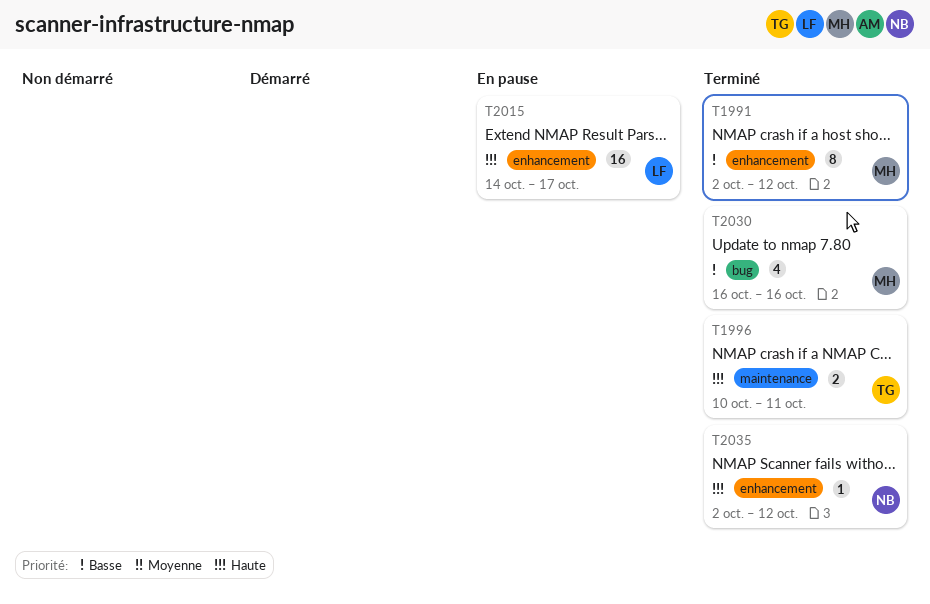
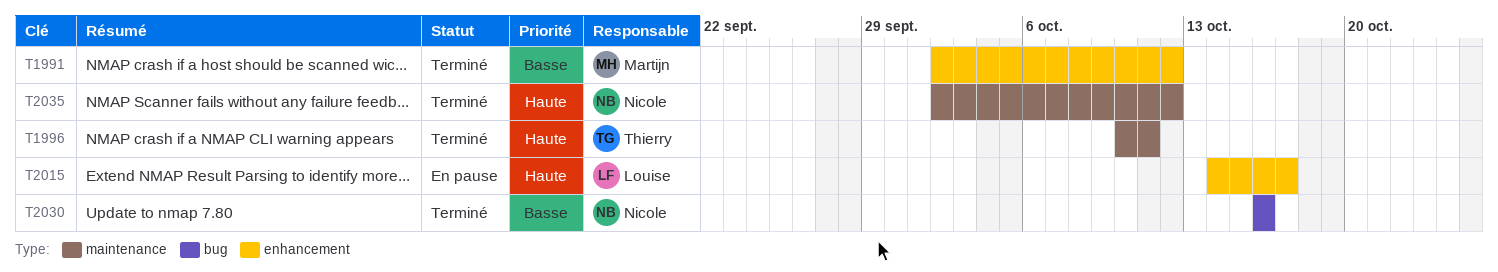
T2030, owner: Martijn -> Nicole
T2035, label: enhancement -> maintenance

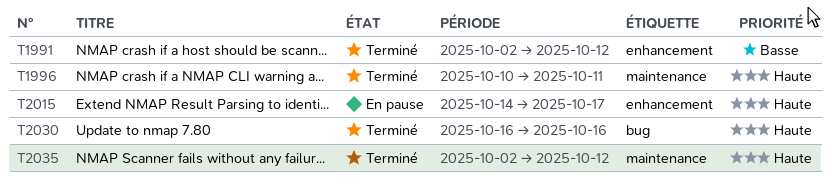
T2030, priority: Basse -> Haute

